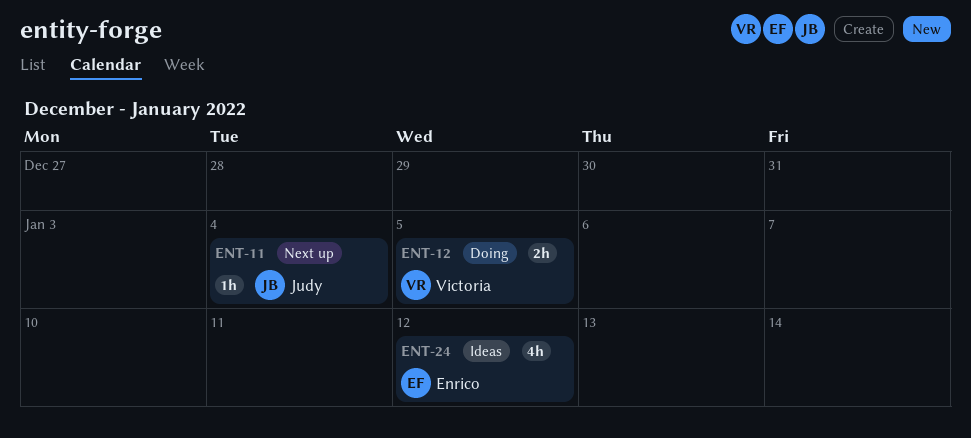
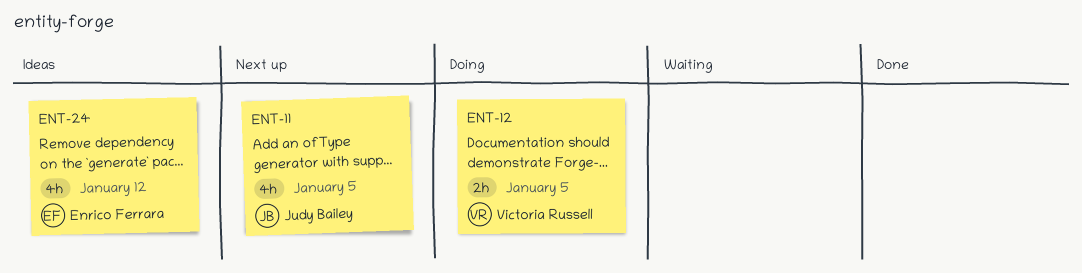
ENT-11, estimate: 1h -> 4h
ENT-11, due: Jan 4 -> Jan 5

